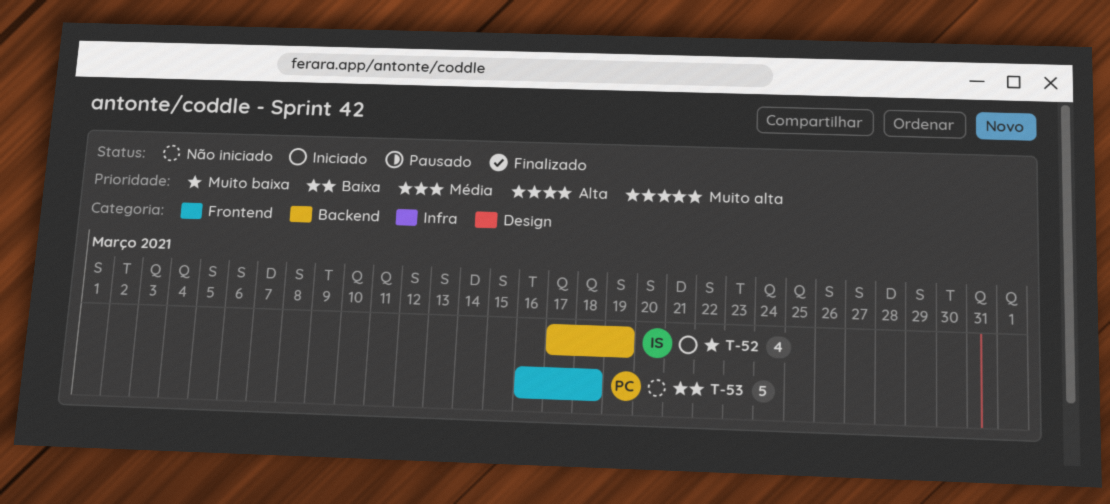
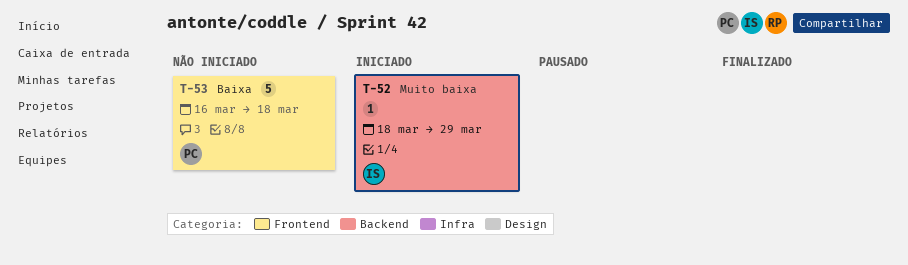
T-52, estimate: 4 -> 1
T-52, start: Mar 17 -> Mar 18
T-52, due: Mar 19 -> Mar 29

